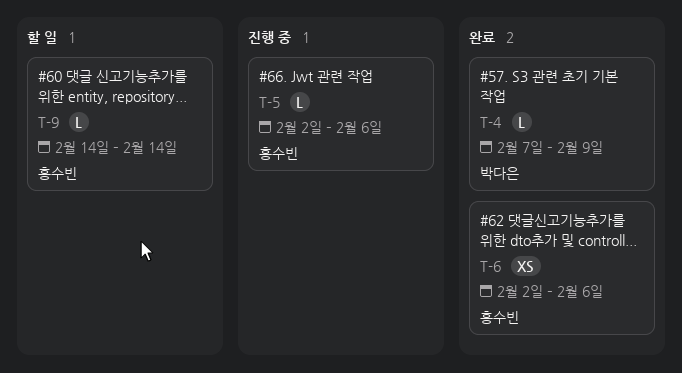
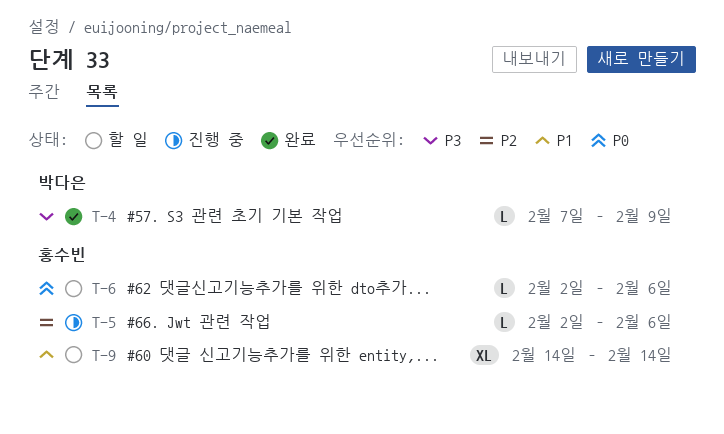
T-6, status: 완료 -> 할 일
T-6, estimate: XS -> L
T-9, estimate: L -> XL

